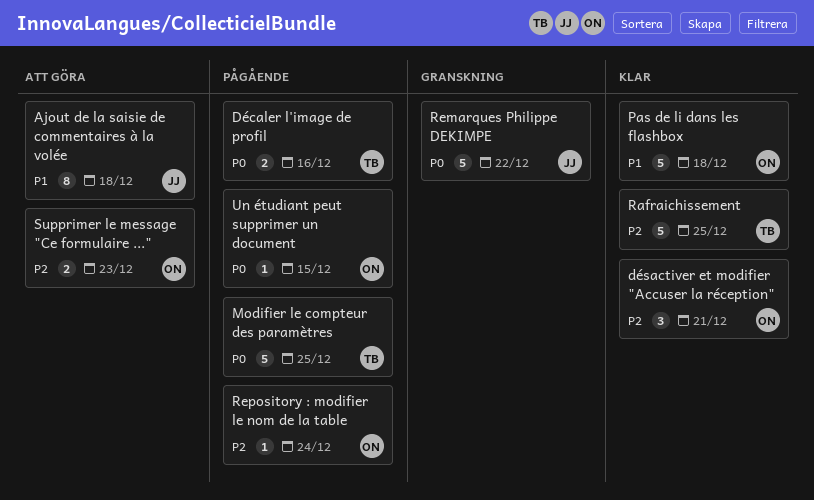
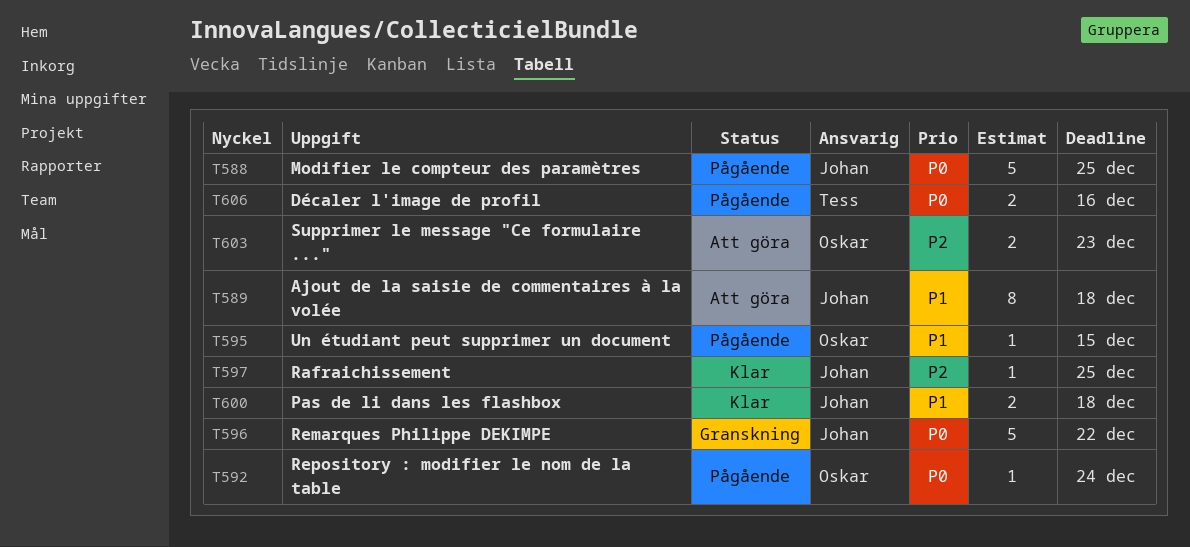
désactiver et modifier "Accuser la réception": present -> none
Modifier le compteur des paramètres, owner: Tess -> Johan
Pas de li dans les flashbox, owner: Oskar -> Johan
Pas de li dans les flashbox, estimate: 5 -> 2
Rafraichissement, owner: Tess -> Johan
Rafraichissement, estimate: 5 -> 1
Repository : modifier le nom de la table, priority: P2 -> P0
Un étudiant peut supprimer un document, priority: P0 -> P1

